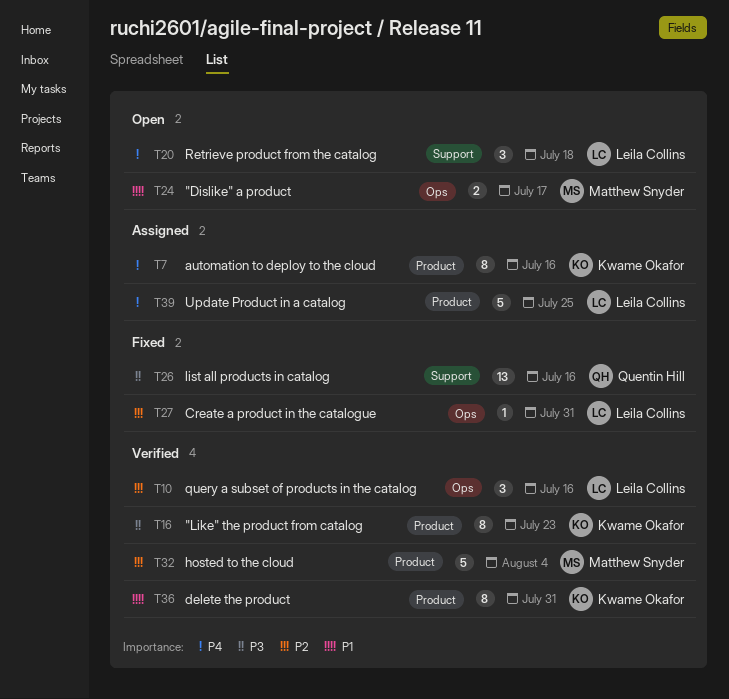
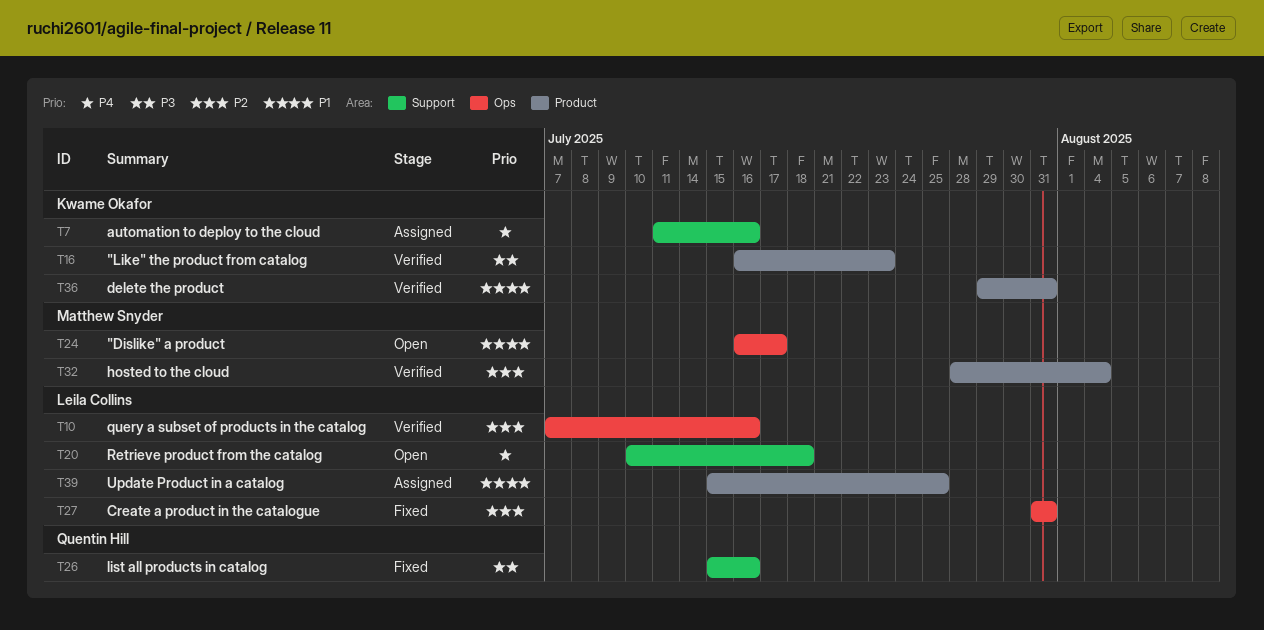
T7, label: Product -> Support
T39, priority: P4 -> P1

